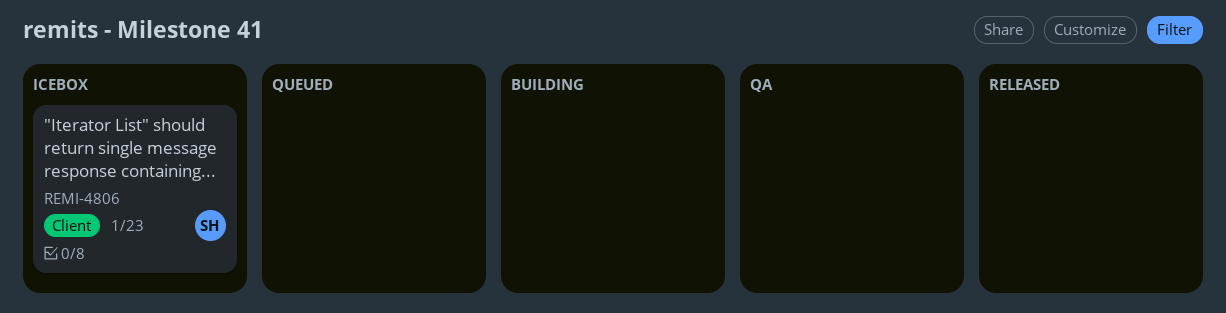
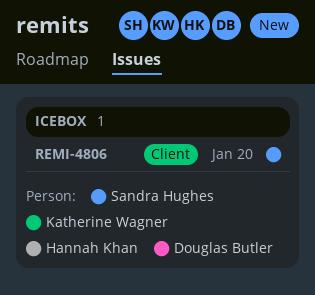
REMI-4806, due: Jan 23 -> Jan 20

